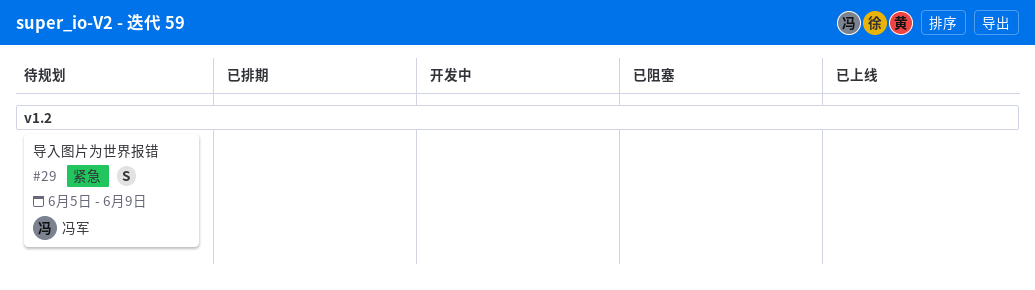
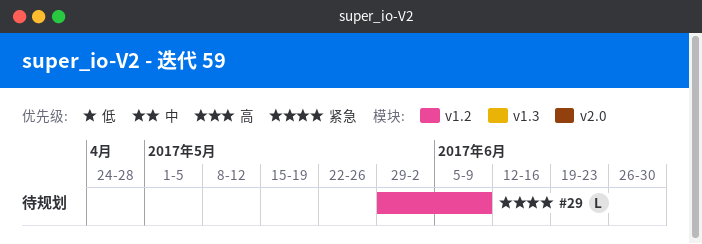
#29, estimate: S -> L
#29, start: Jun 5 -> May 29

